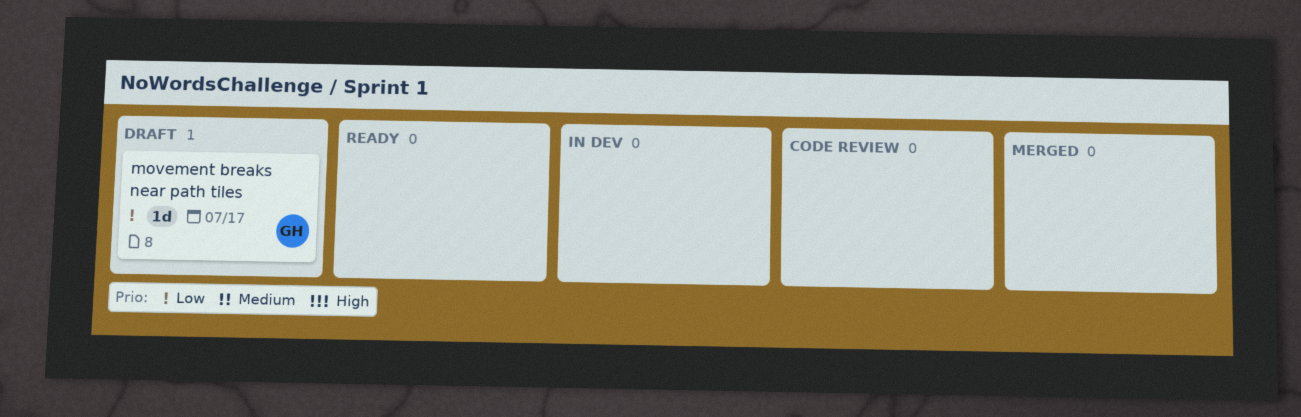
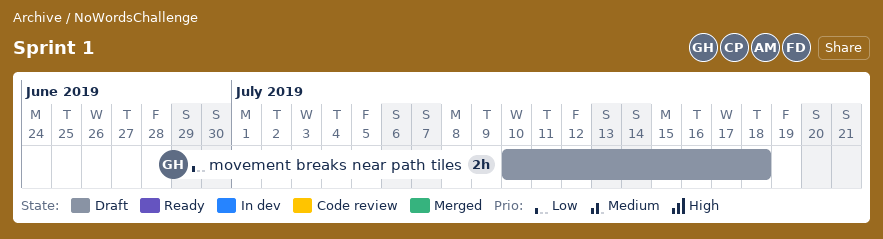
movement breaks near path tiles, estimate: 1d -> 2h
movement breaks near path tiles, due: Jul 17 -> Jul 18

